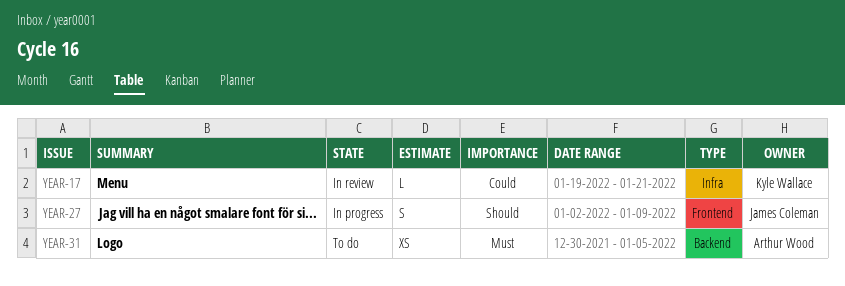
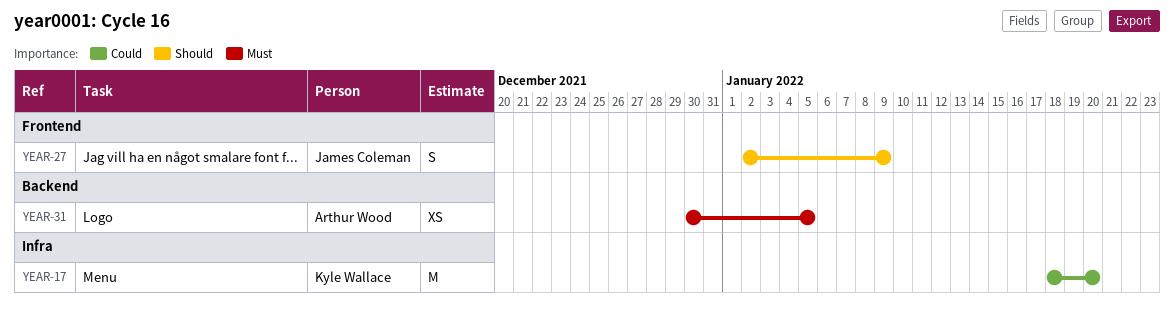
YEAR-17, estimate: L -> M
YEAR-17, start: Jan 19 -> Jan 18
YEAR-17, due: Jan 21 -> Jan 20

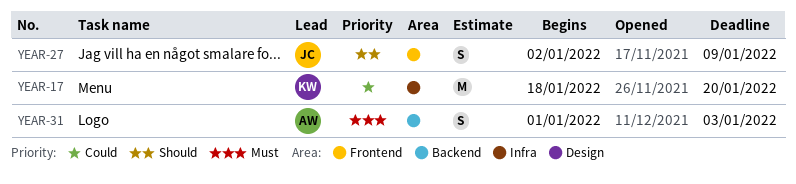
YEAR-31, estimate: XS -> S
YEAR-31, start: Dec 30 -> Jan 1
YEAR-31, due: Jan 5 -> Jan 3

